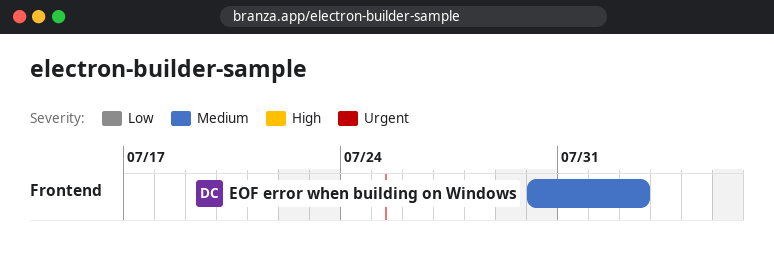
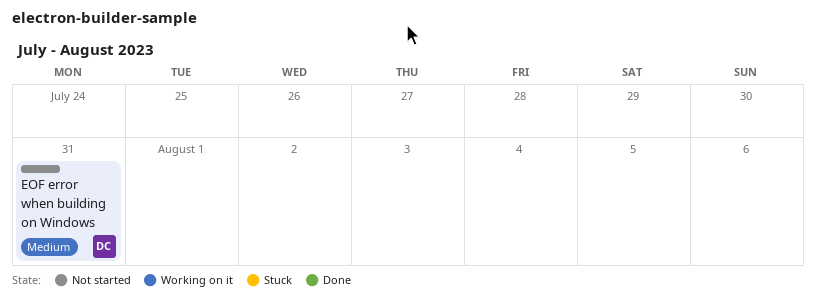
EOF error when building on Windows, due: Aug 2 -> Jul 31

